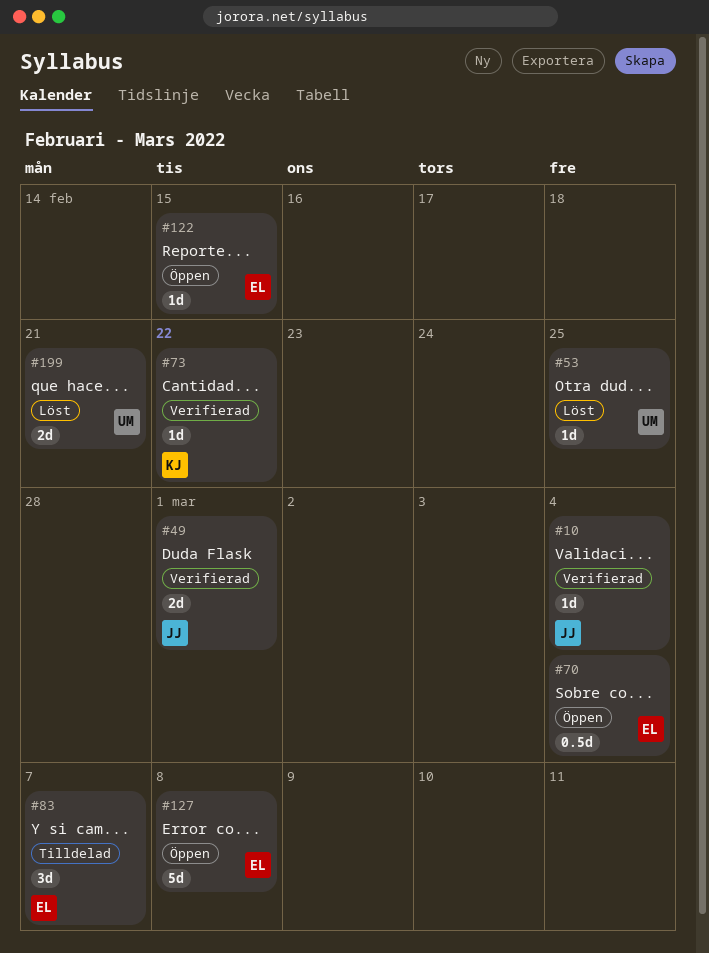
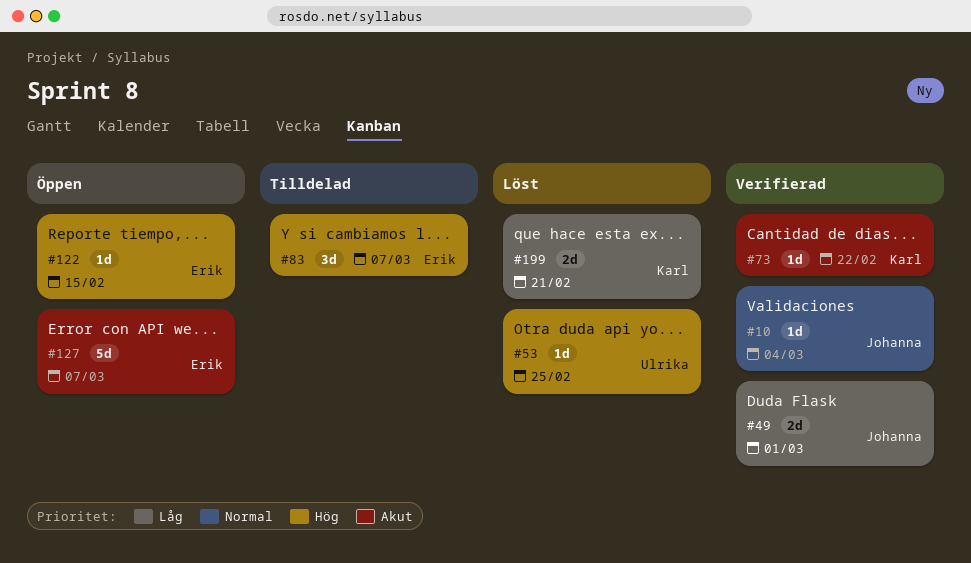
#70: present -> none
#127, due: Mar 8 -> Mar 7
#199, owner: Ulrika -> Karl

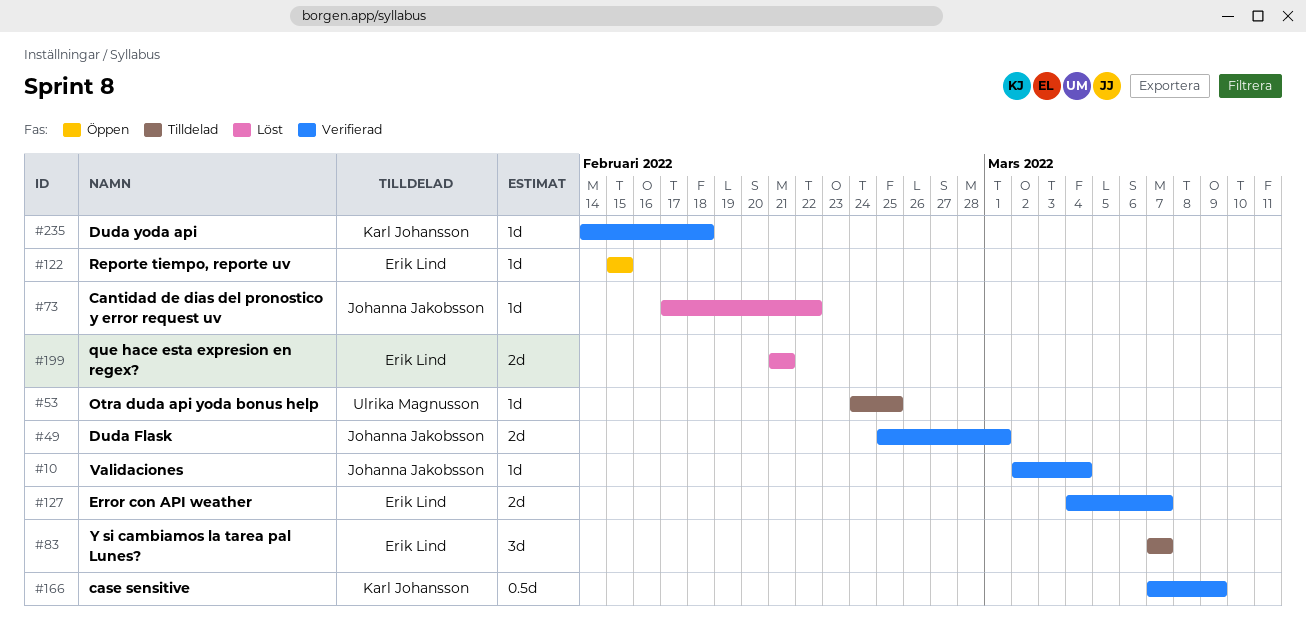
#53, status: Löst -> Tilldelad
#73, status: Verifierad -> Löst
#73, owner: Karl Johansson -> Johanna Jakobsson
#127, status: Öppen -> Verifierad
#127, estimate: 5d -> 2d
#166: none -> present
#199, owner: Karl Johansson -> Erik Lind
#235: none -> present

